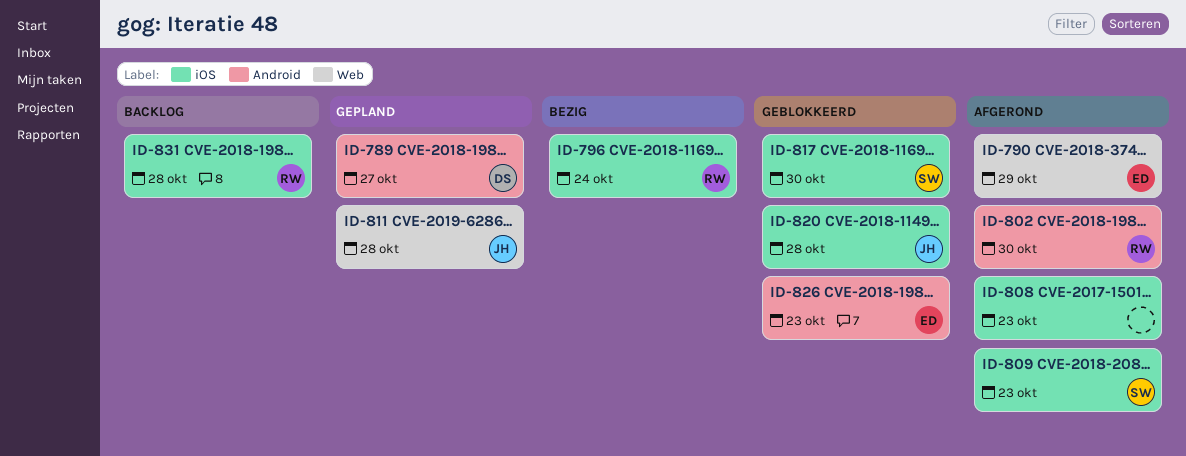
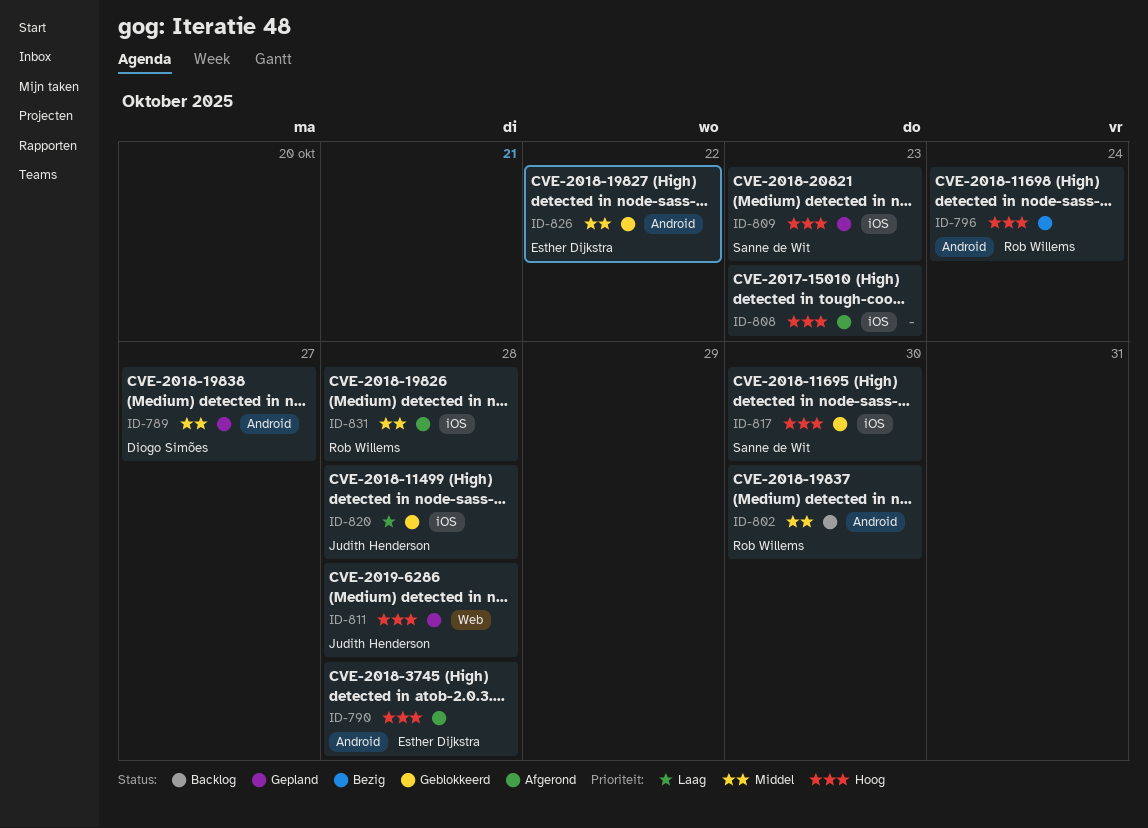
ID-790, label: Web -> Android
ID-790, due: Oct 29 -> Oct 28
ID-796, label: iOS -> Android
ID-802, status: Afgerond -> Backlog
ID-809, status: Afgerond -> Gepland
ID-826, due: Oct 23 -> Oct 22
ID-831, status: Backlog -> Afgerond

